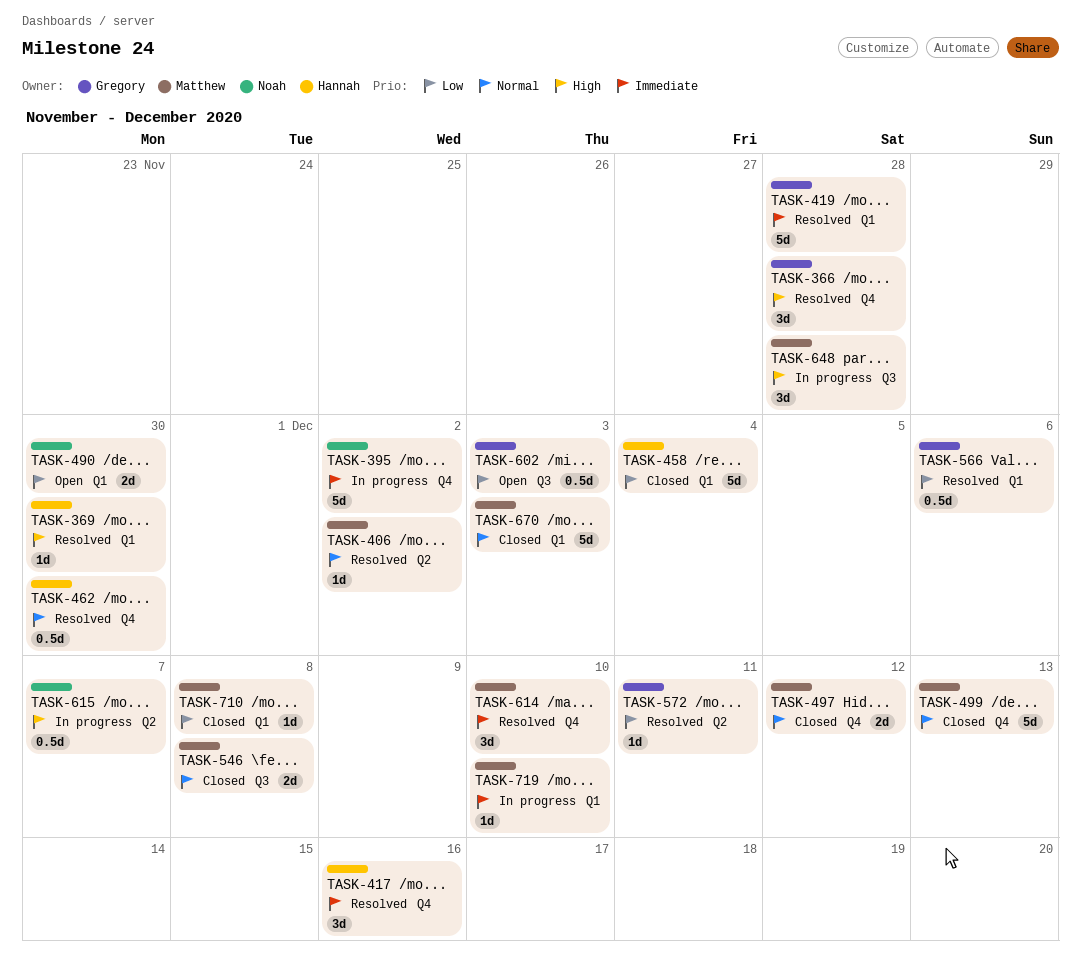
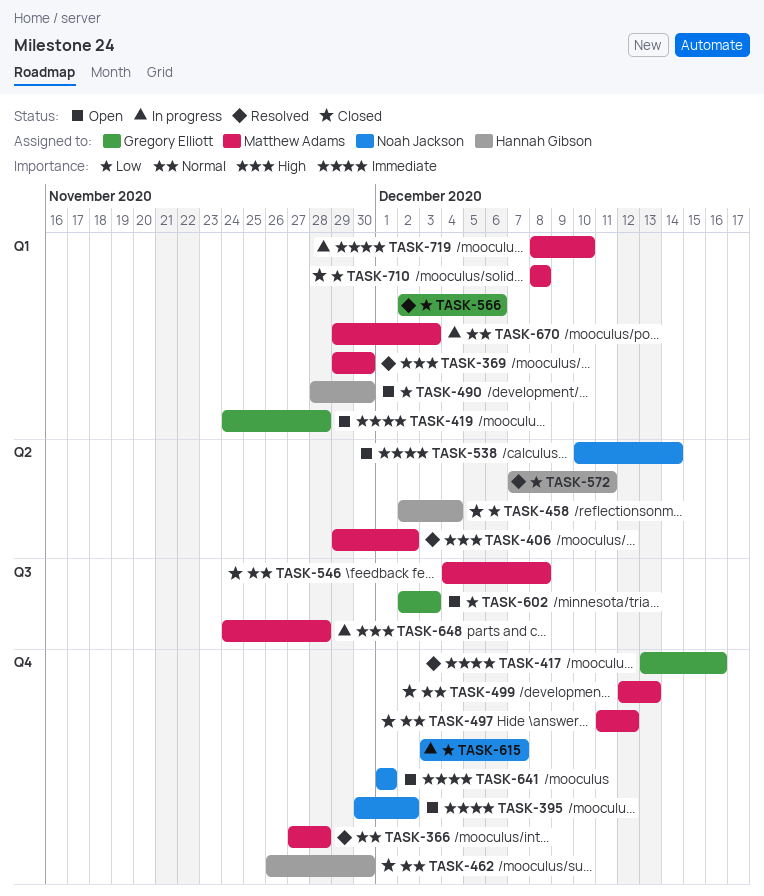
TASK-366, owner: Gregory Elliott -> Matthew Adams
TASK-366, priority: High -> Normal
TASK-369, owner: Hannah Gibson -> Matthew Adams
TASK-395, status: In progress -> Open
TASK-406, priority: Normal -> High
TASK-417, owner: Hannah Gibson -> Gregory Elliott
TASK-419, status: Resolved -> Open
TASK-458, label: Q1 -> Q2
TASK-462, status: Resolved -> Closed
TASK-490, owner: Noah Jackson -> Hannah Gibson
TASK-538: none -> present
TASK-572, owner: Gregory Elliott -> Hannah Gibson
TASK-614: present -> none
TASK-615, priority: High -> Low
TASK-615, label: Q2 -> Q4
TASK-641: none -> present
TASK-670, status: Closed -> In progress

